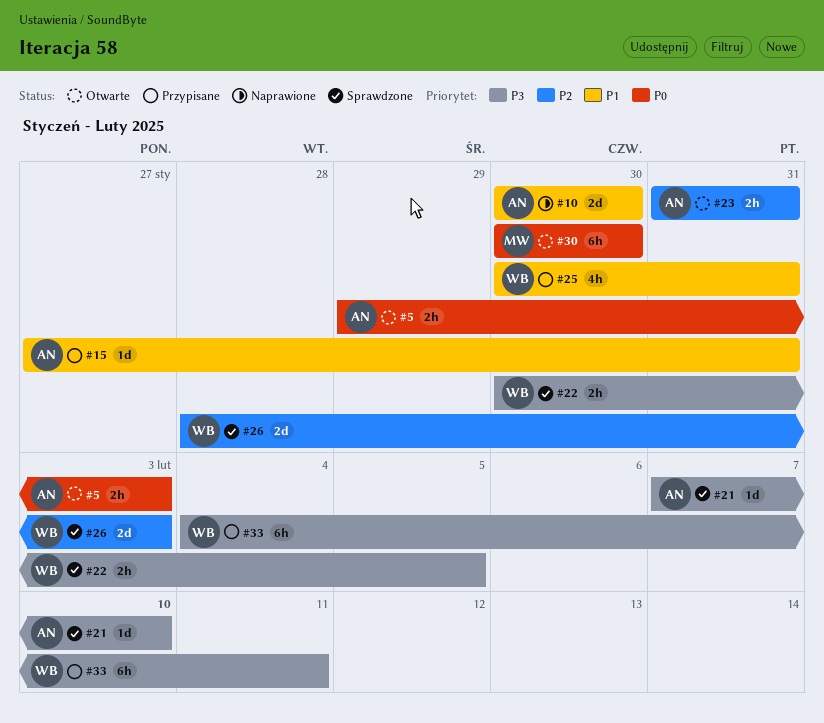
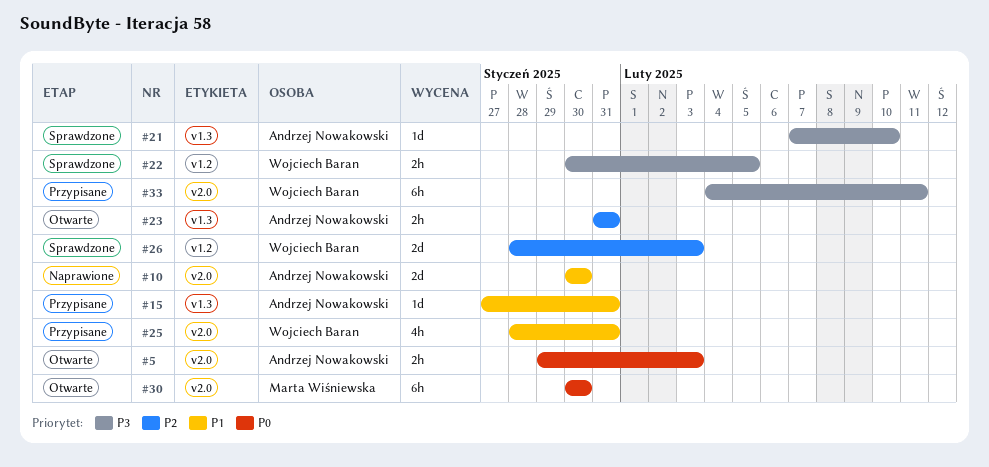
#25, start: Jan 30 -> Jan 28

